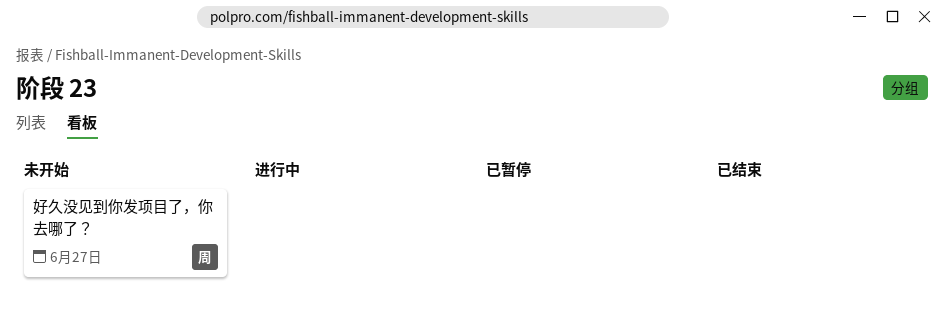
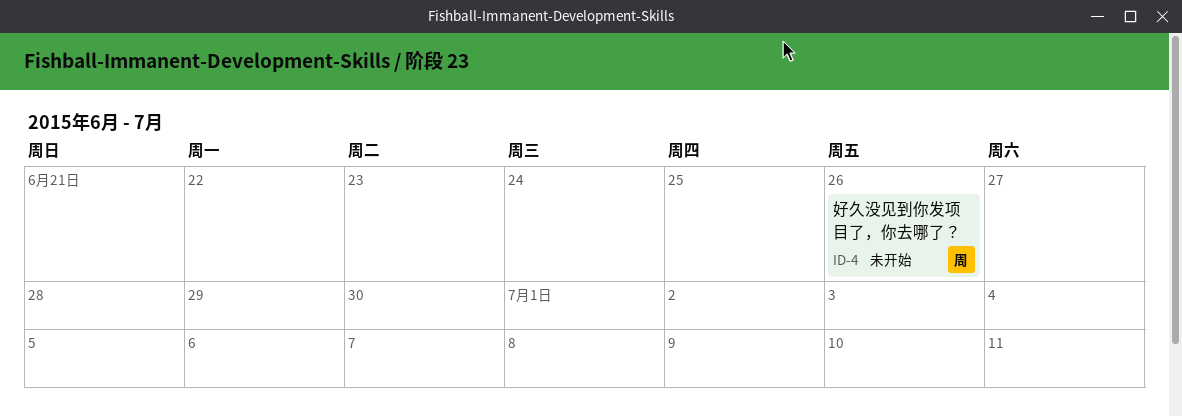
好久没见到你发项目了，你去哪了？, due: Jun 27 -> Jun 26

